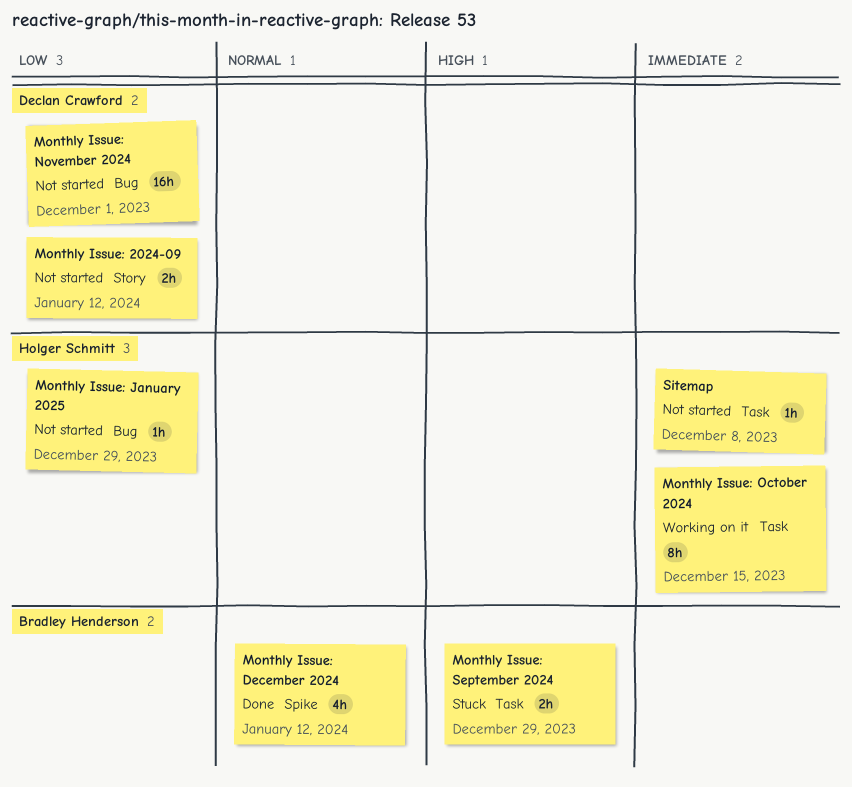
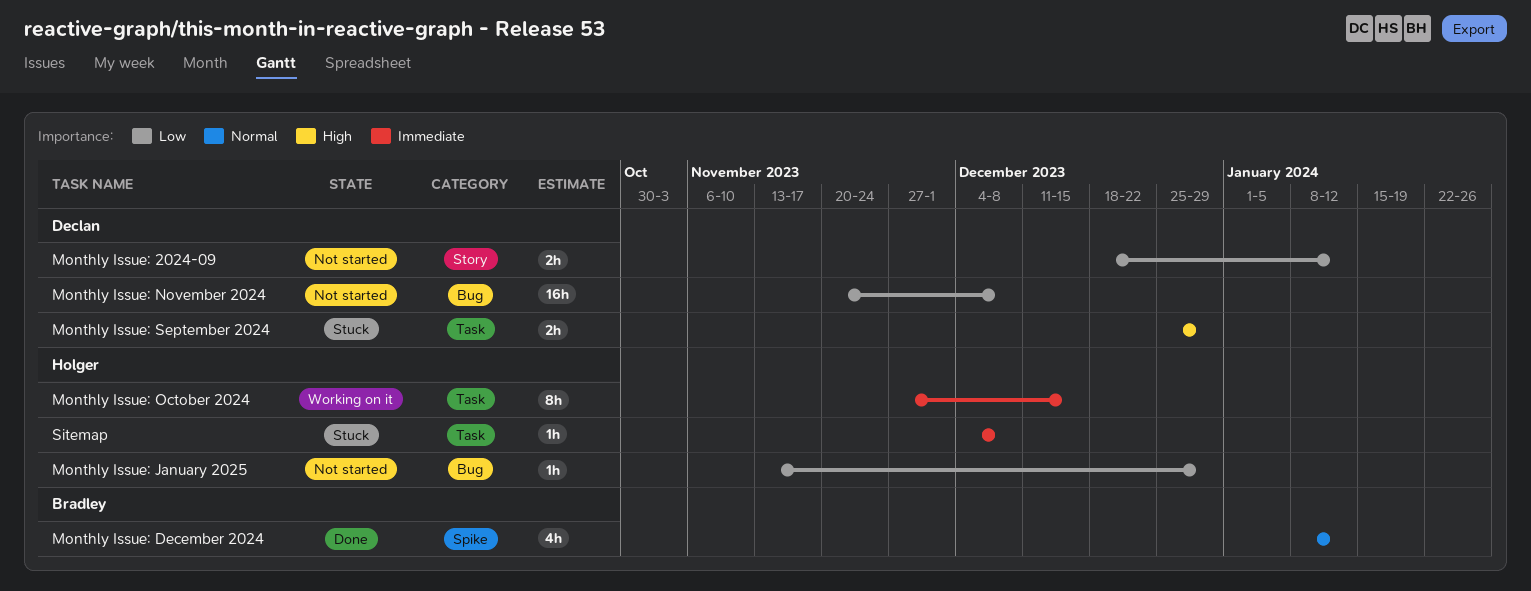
Monthly Issue: November 2024, due: Dec 1 -> Dec 8
Monthly Issue: September 2024, owner: Bradley Henderson -> Declan Crawford
Sitemap, status: Not started -> Stuck

